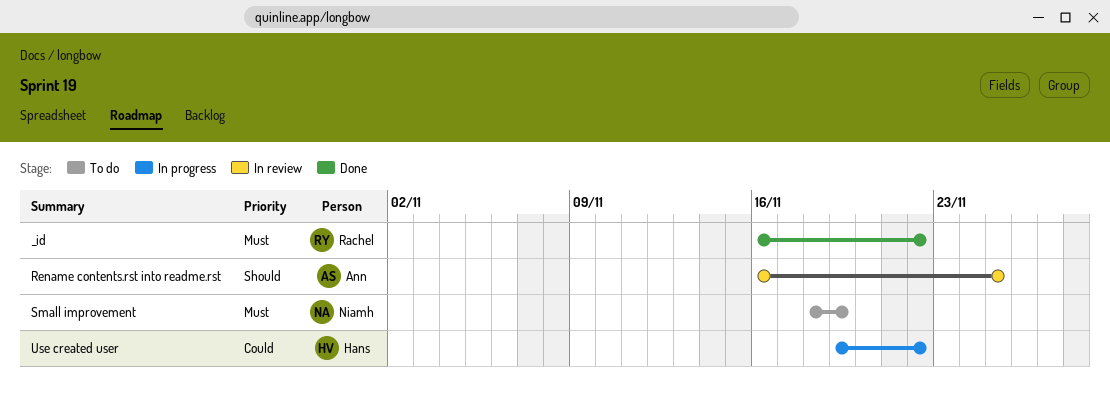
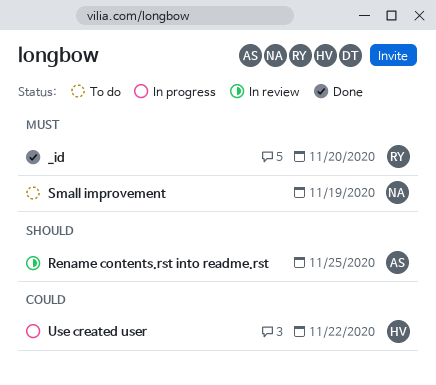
_id, due: Nov 22 -> Nov 20

